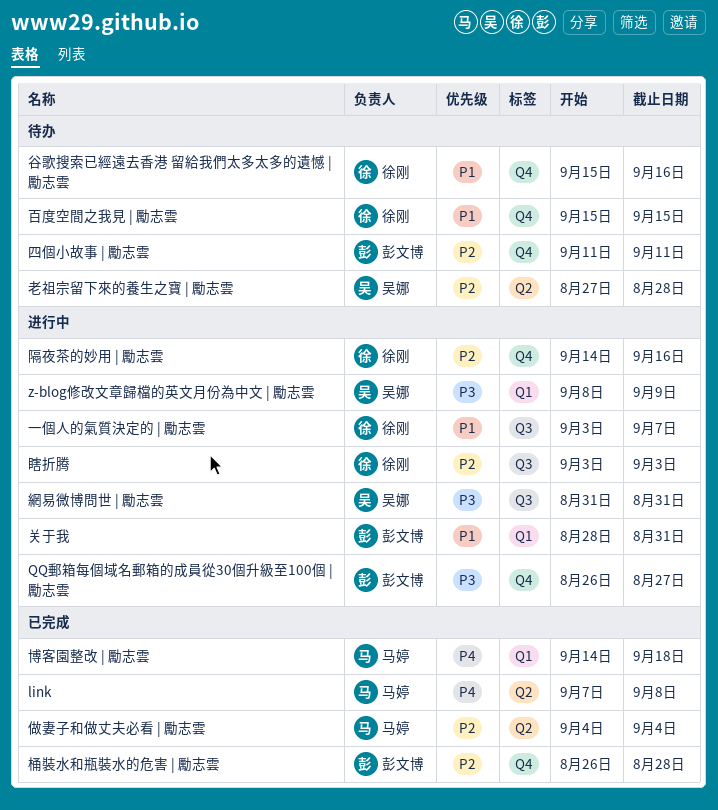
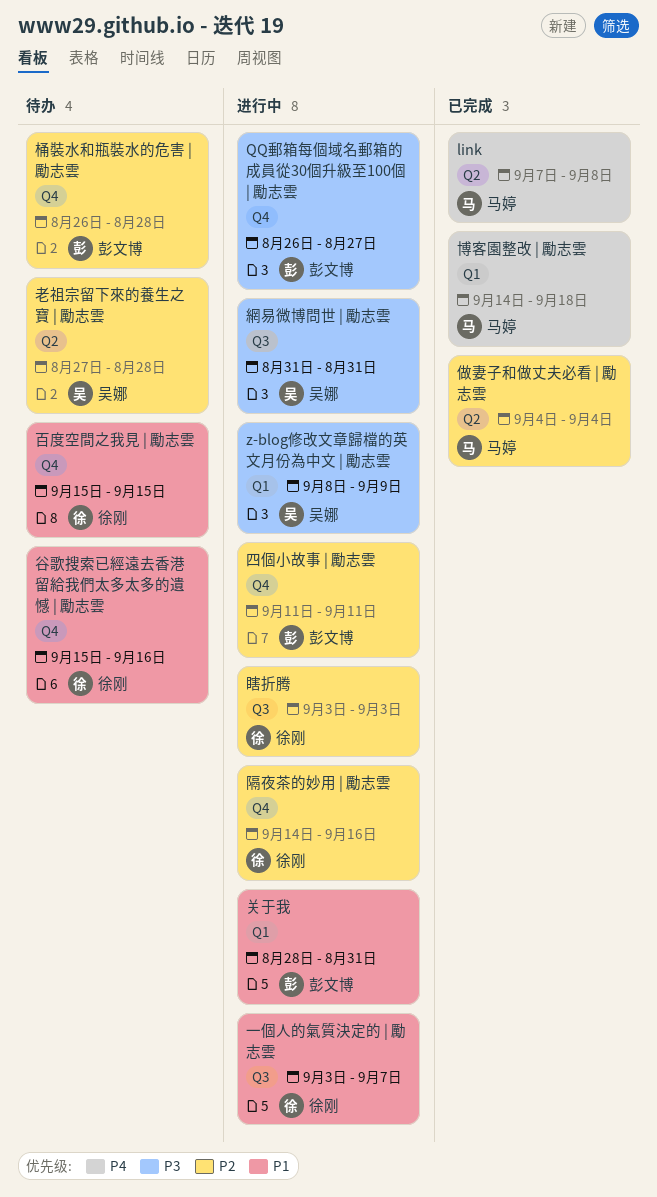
四個小故事 | 勵志雲, status: 待办 -> 进行中
桶裝水和瓶裝水的危害 | 勵志雲, status: 已完成 -> 待办

